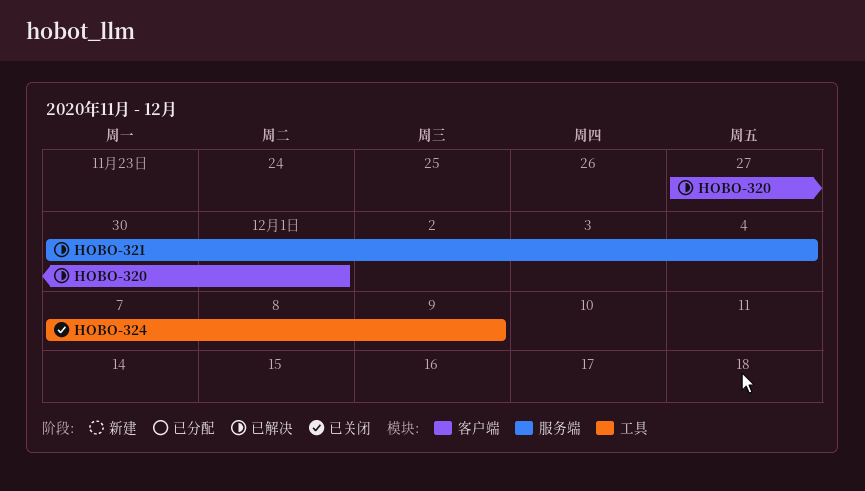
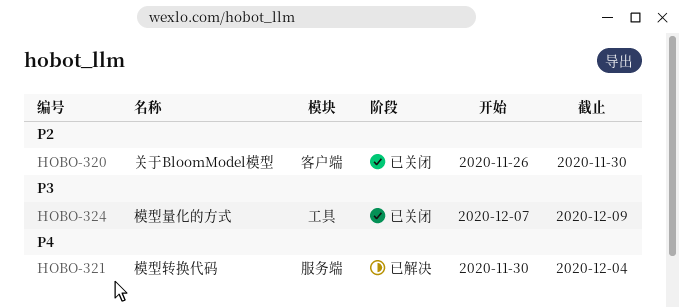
HOBO-320, status: 已解决 -> 已关闭
HOBO-320, start: Nov 27 -> Nov 26
HOBO-320, due: Dec 1 -> Nov 30

